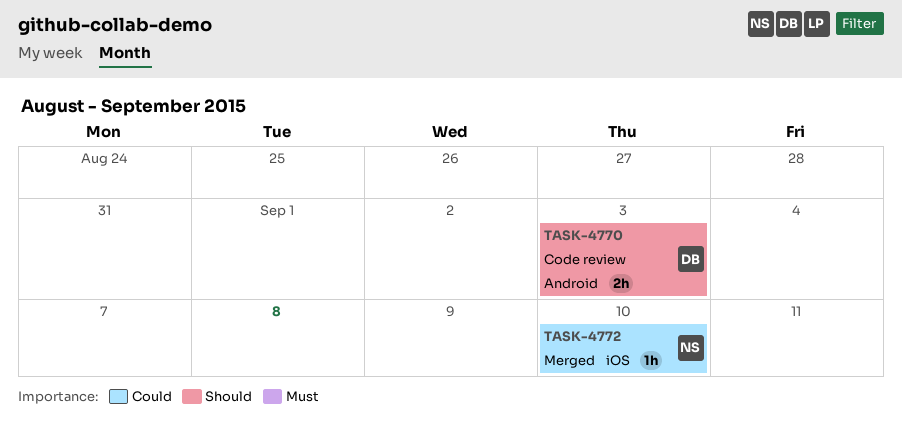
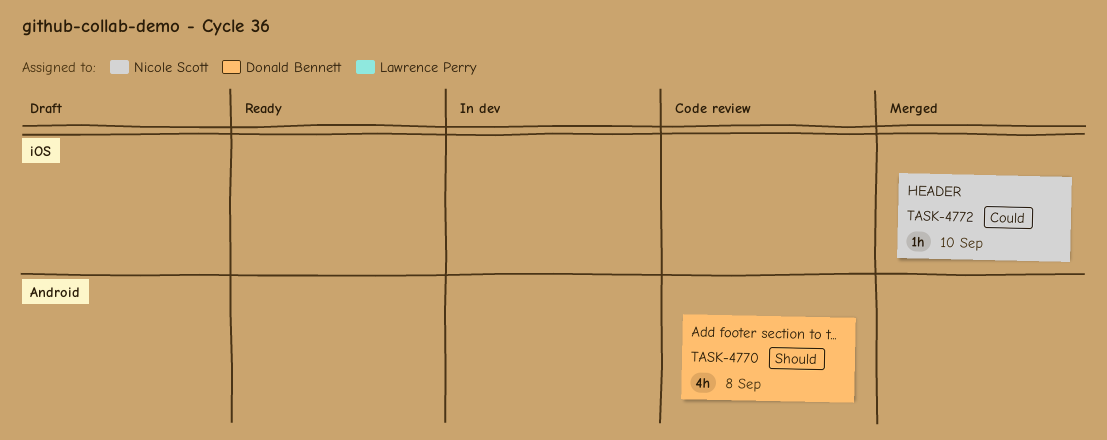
TASK-4770, estimate: 2h -> 4h
TASK-4770, due: Sep 3 -> Sep 8

